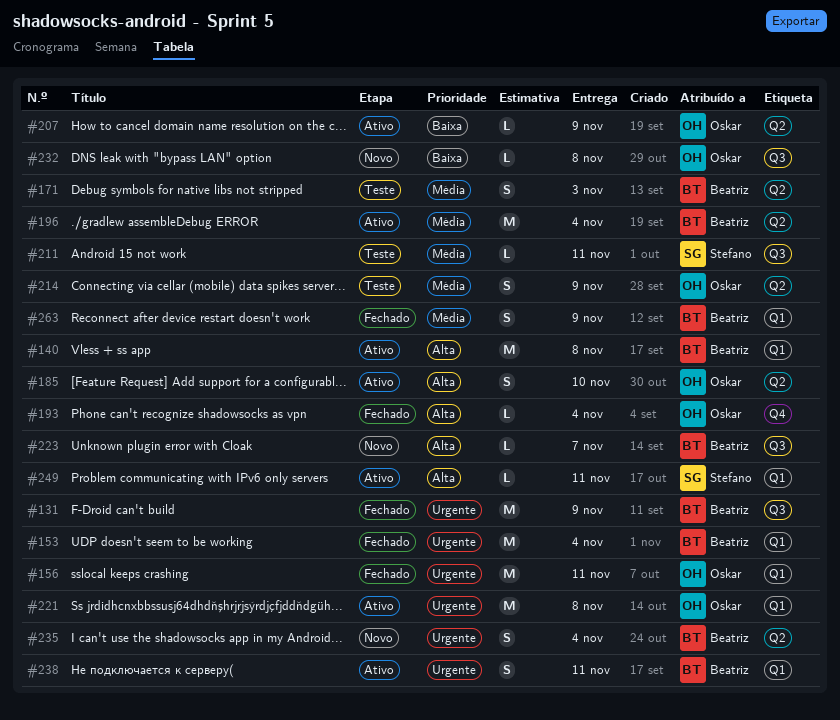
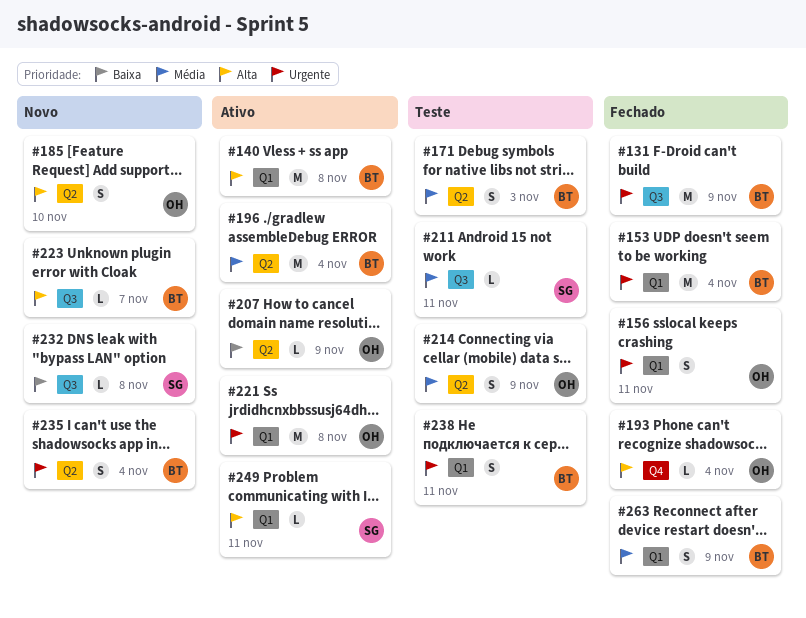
#156, estimate: M -> S
#185, status: Ativo -> Novo
#232, owner: Oskar -> Stefano
#238, status: Ativo -> Teste

